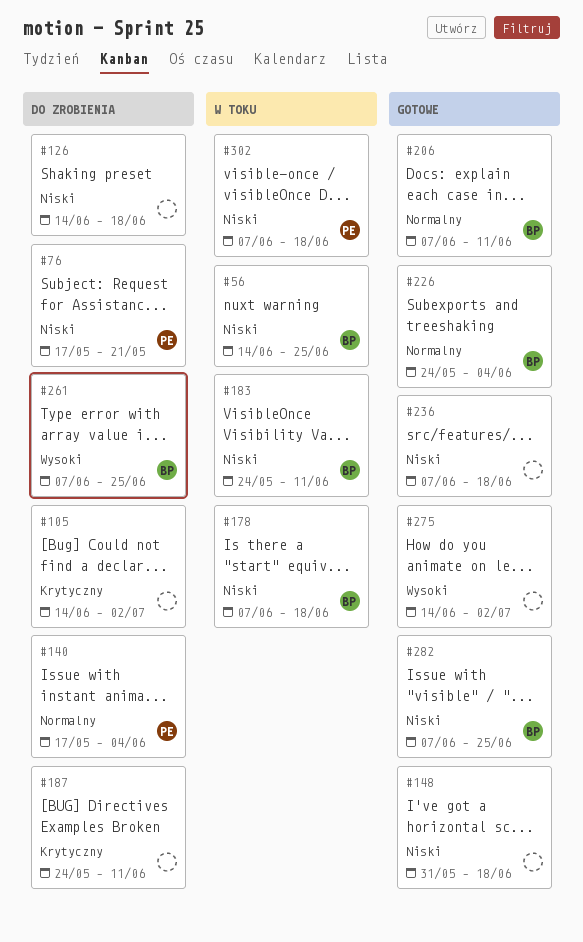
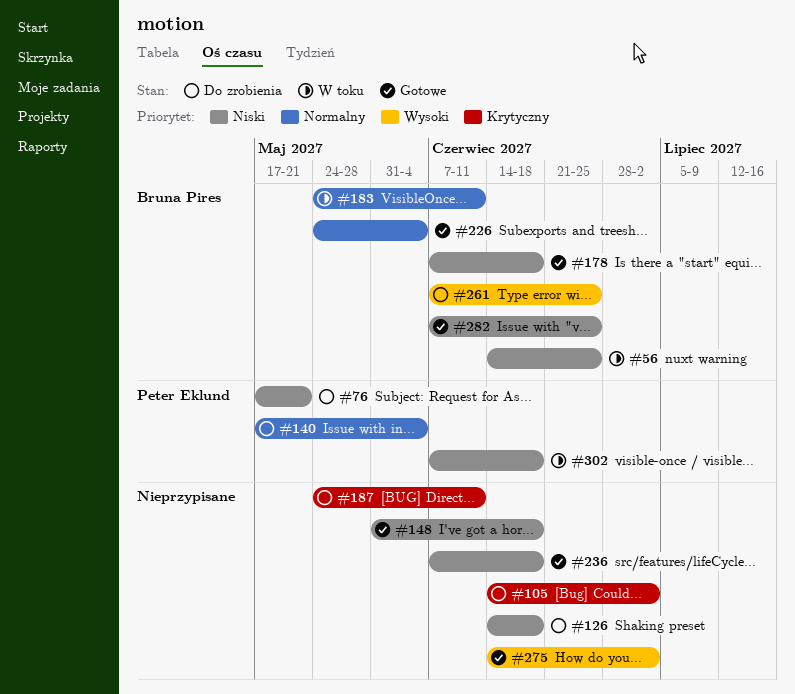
#178, status: W toku -> Gotowe
#183, priority: Niski -> Normalny
#206: present -> none

